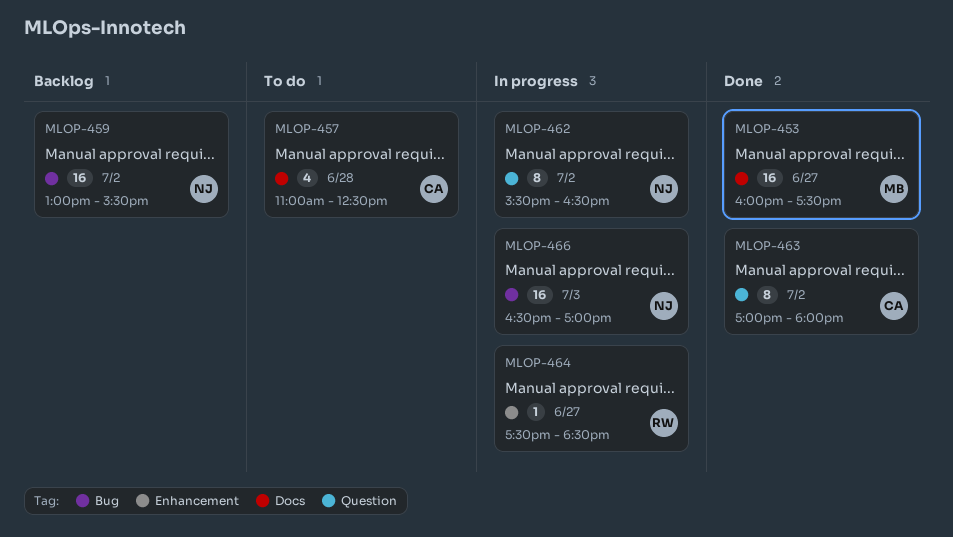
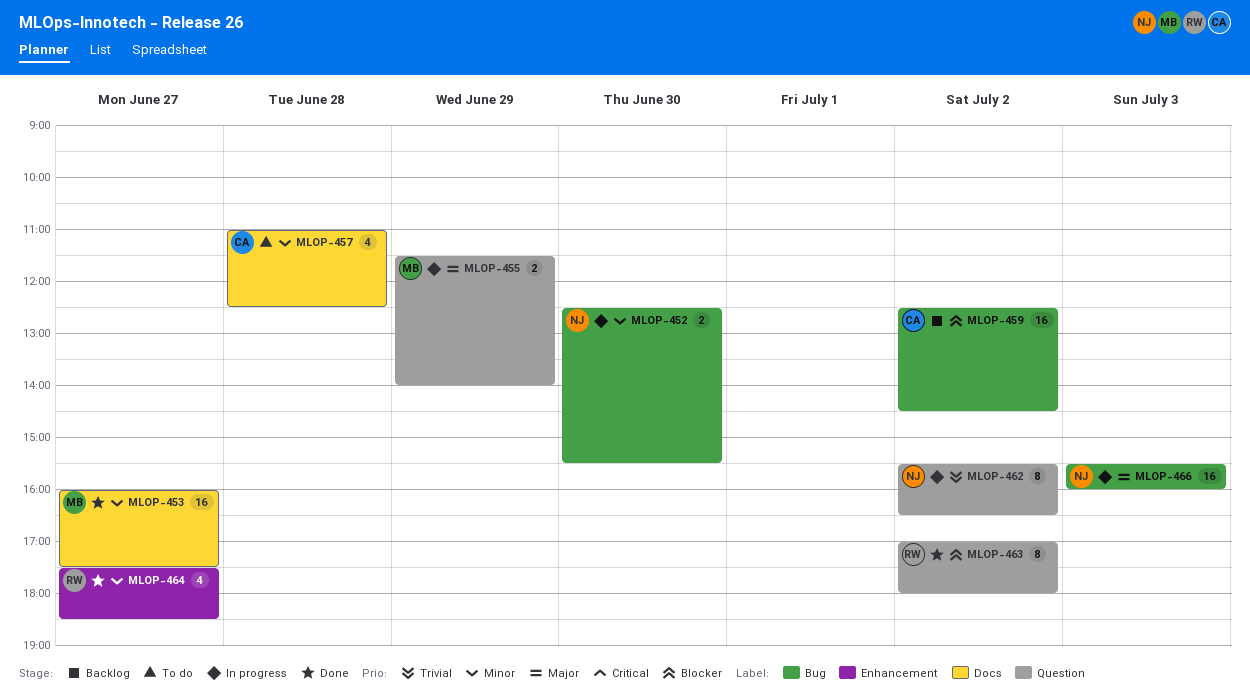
MLOP-452: none -> present
MLOP-455: none -> present
MLOP-459, owner: NJ -> CA
MLOP-459, begins: 13:00 -> 12:30
MLOP-459, ends: 15:30 -> 14:30
MLOP-463, owner: CA -> RW
MLOP-464, status: In progress -> Done
MLOP-464, estimate: 1 -> 4
MLOP-466, begins: 16:30 -> 15:30
MLOP-466, ends: 17:00 -> 16:00

